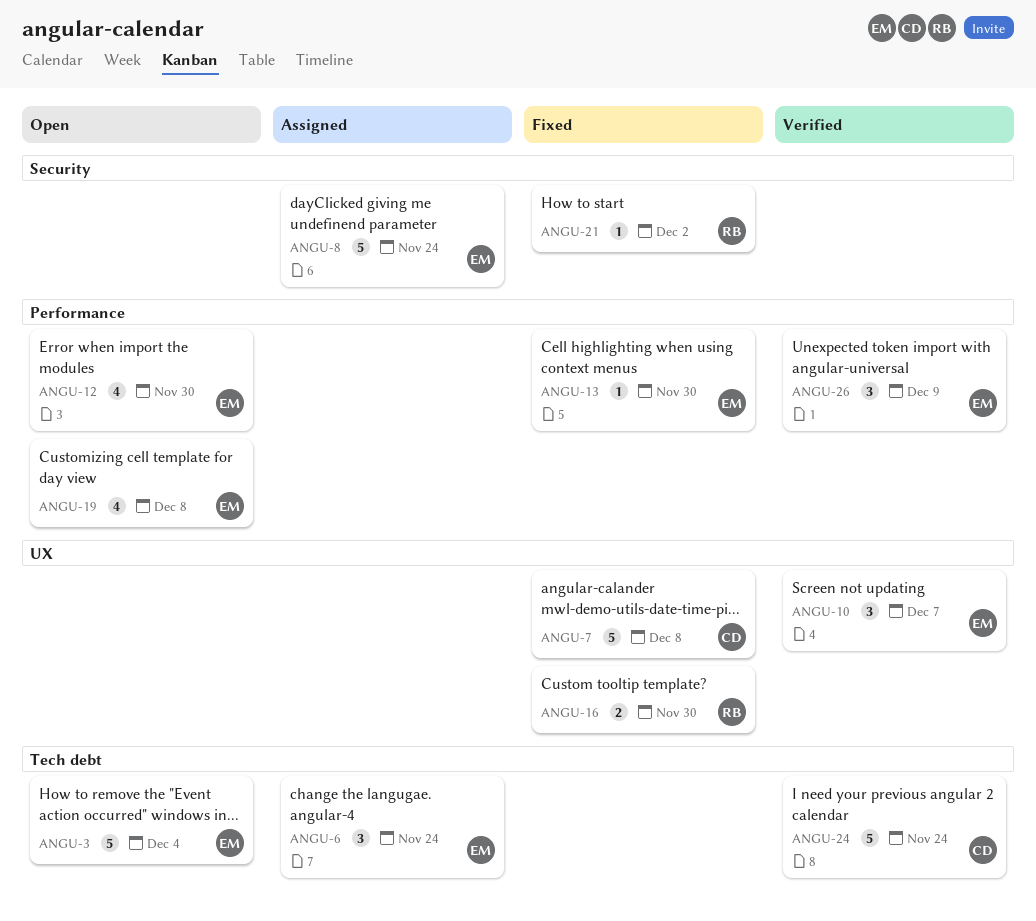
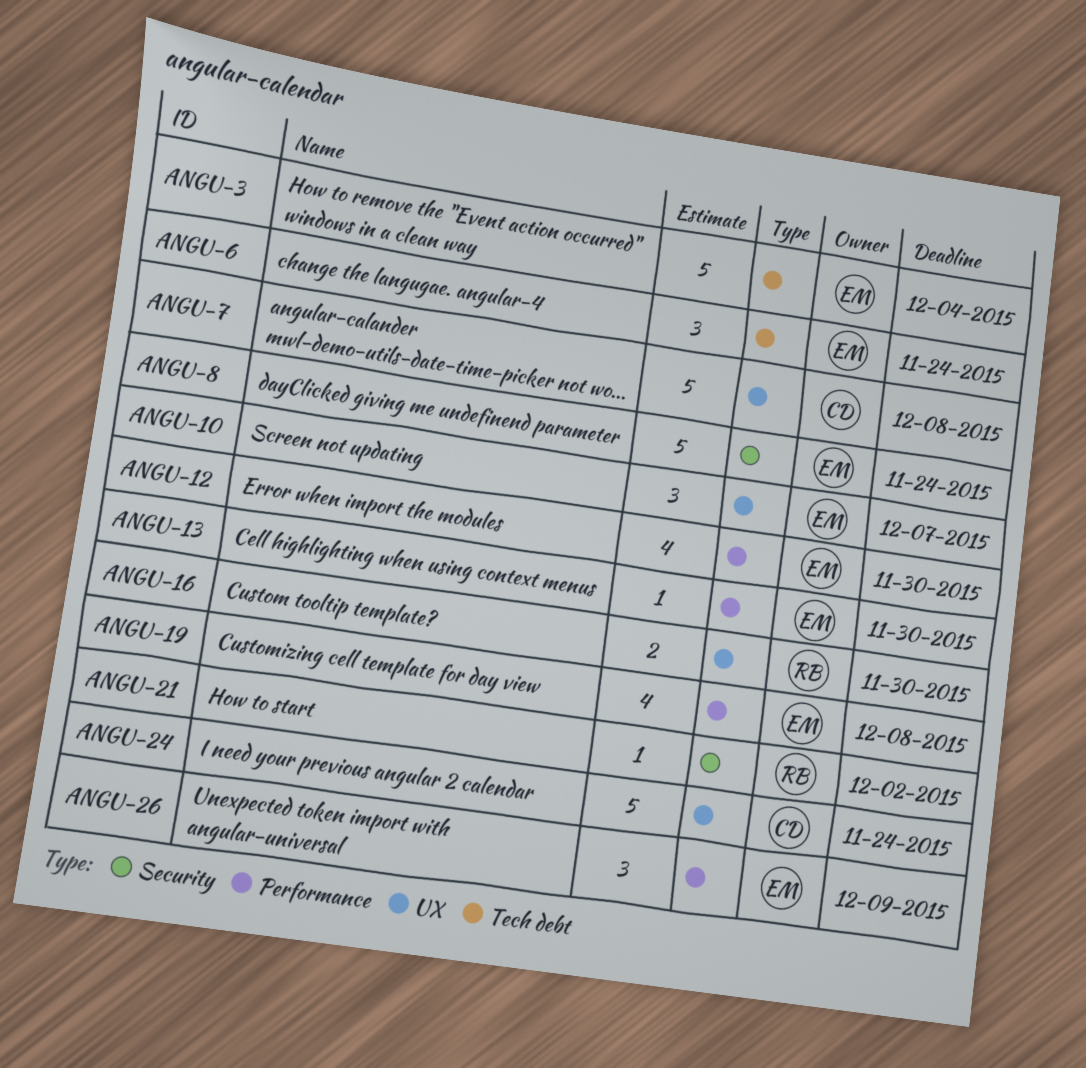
ANGU-24, label: Tech debt -> UX

